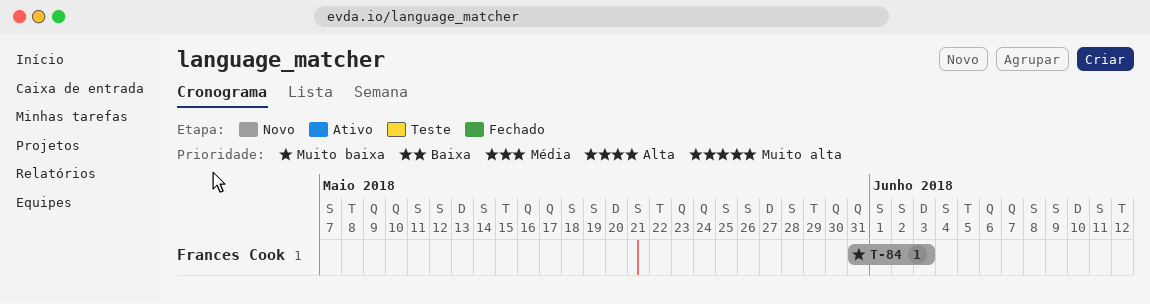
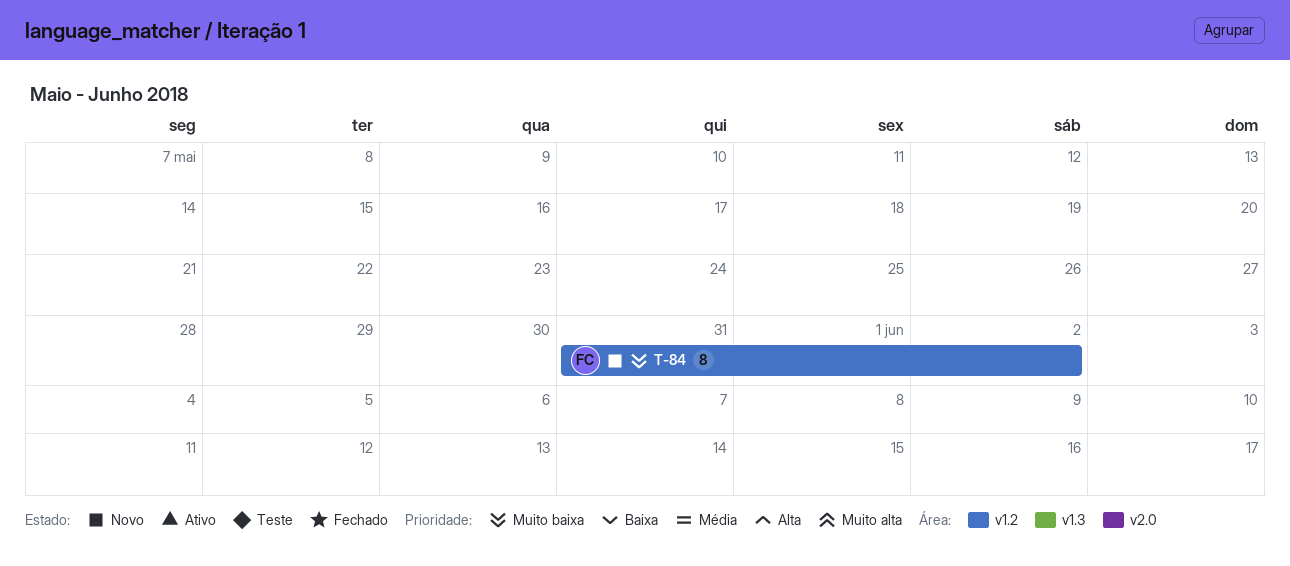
T-84, estimate: 1 -> 8
T-84, due: Jun 3 -> Jun 2

